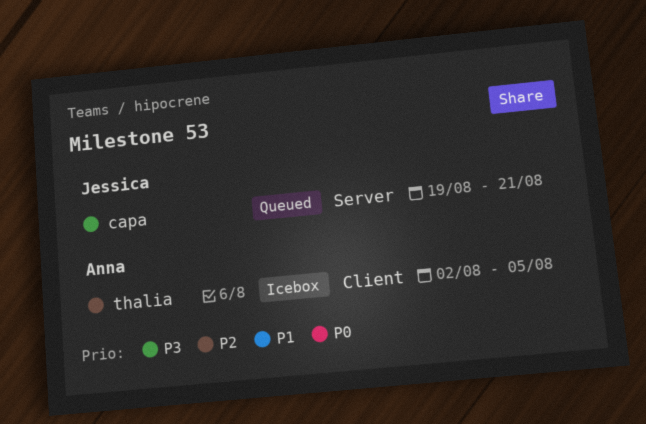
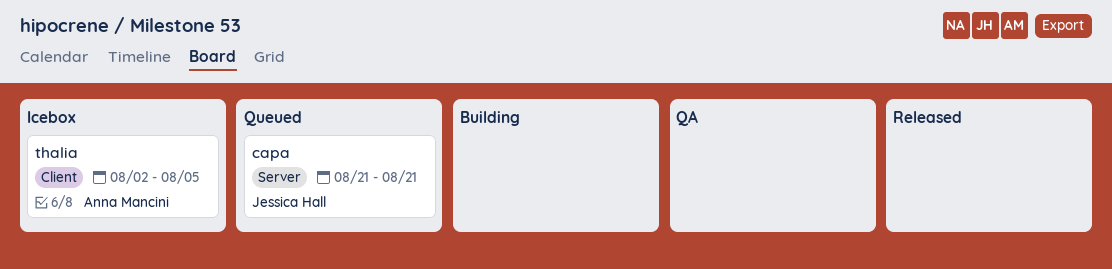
capa, start: Aug 19 -> Aug 21

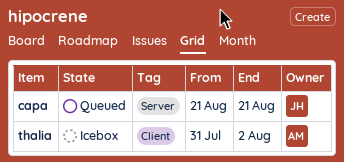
thalia, start: Aug 2 -> Jul 31
thalia, due: Aug 5 -> Aug 2

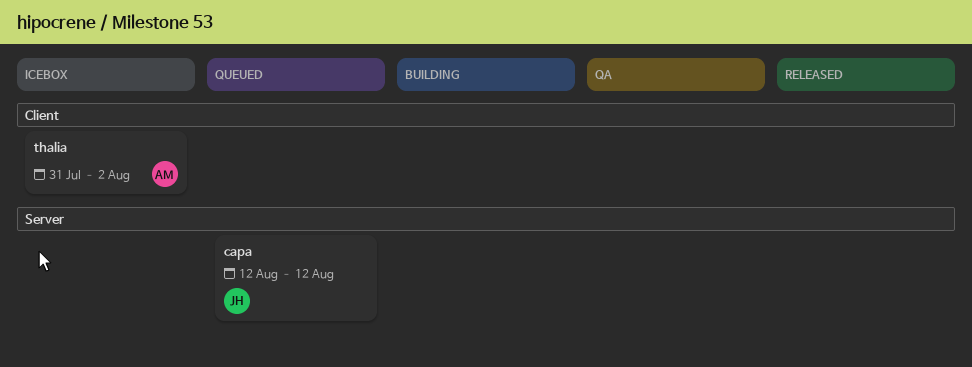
capa, start: Aug 21 -> Aug 12
capa, due: Aug 21 -> Aug 12

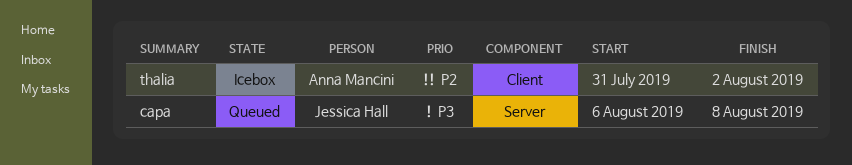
capa, start: Aug 12 -> Aug 6
capa, due: Aug 12 -> Aug 8

